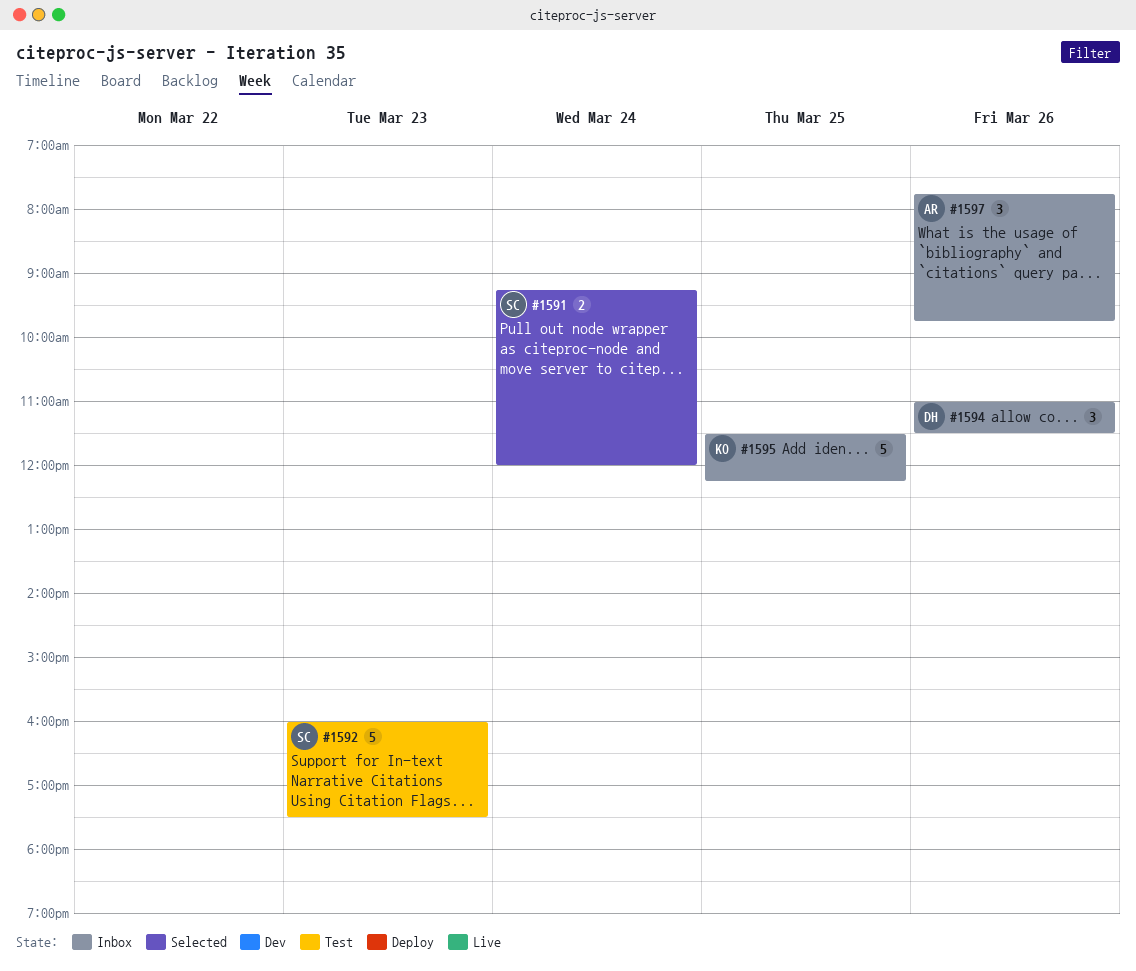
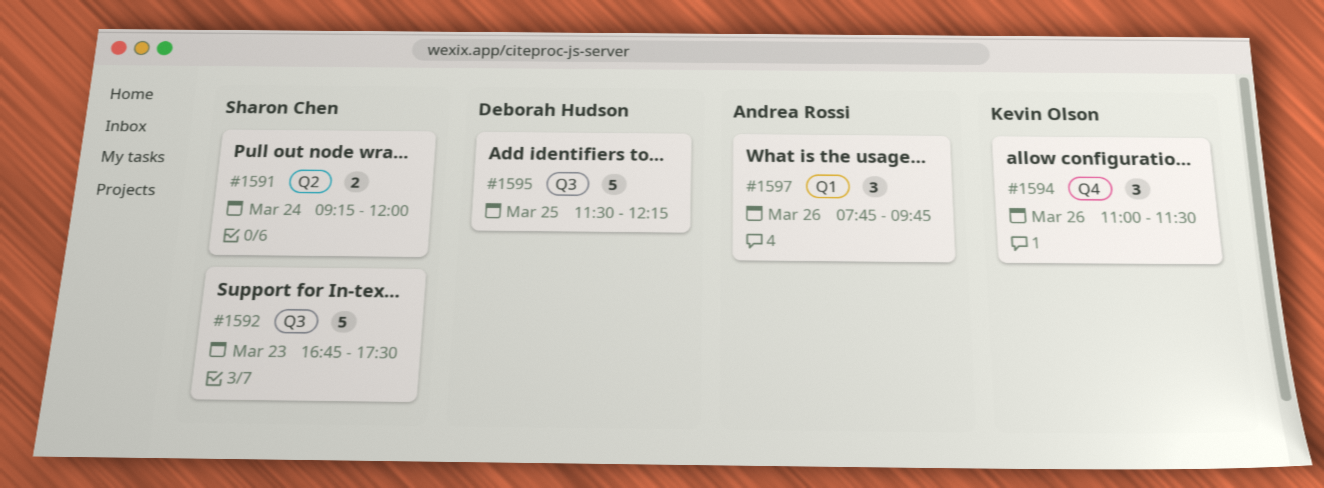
#1592, begins: 16:00 -> 16:45
#1594, owner: Deborah Hudson -> Kevin Olson
#1595, owner: Kevin Olson -> Deborah Hudson

